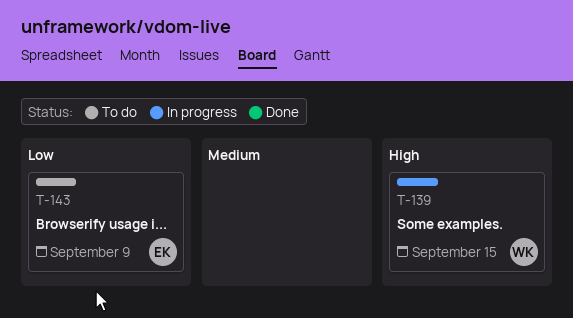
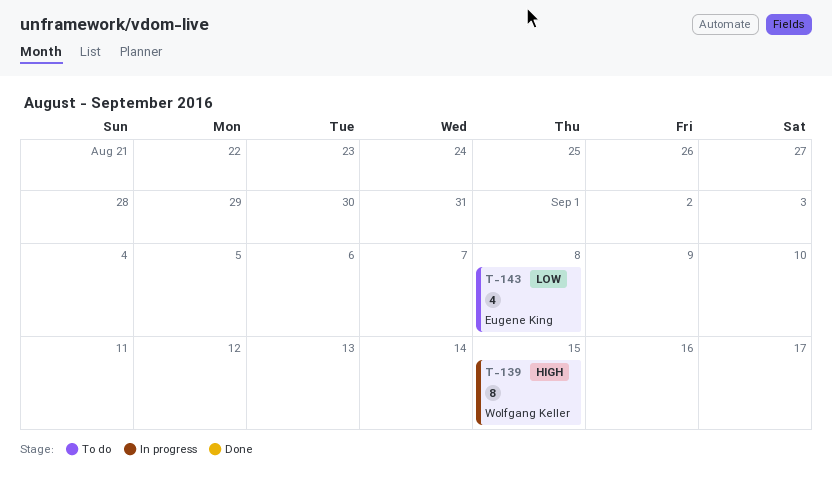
T-143, due: Sep 9 -> Sep 8

